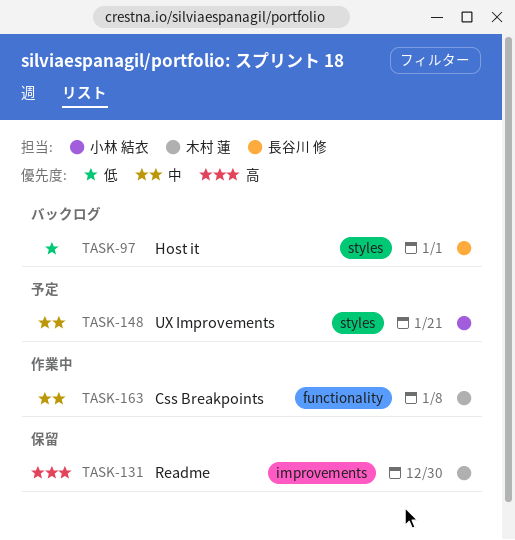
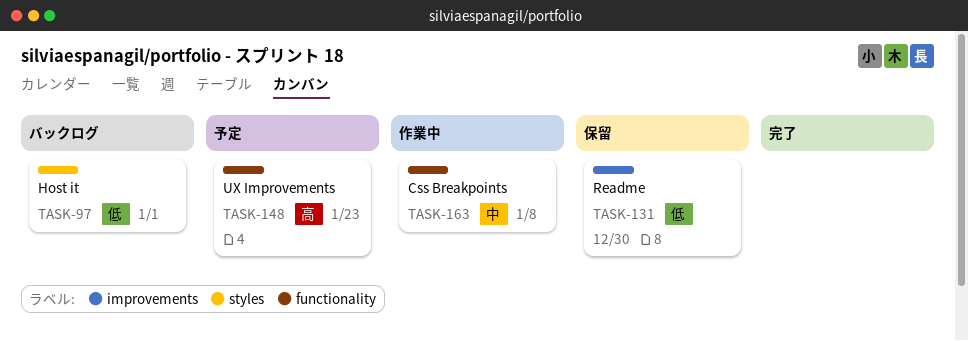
TASK-131, priority: 高 -> 低
TASK-148, priority: 中 -> 高
TASK-148, label: styles -> functionality
TASK-148, due: Jan 21 -> Jan 23

